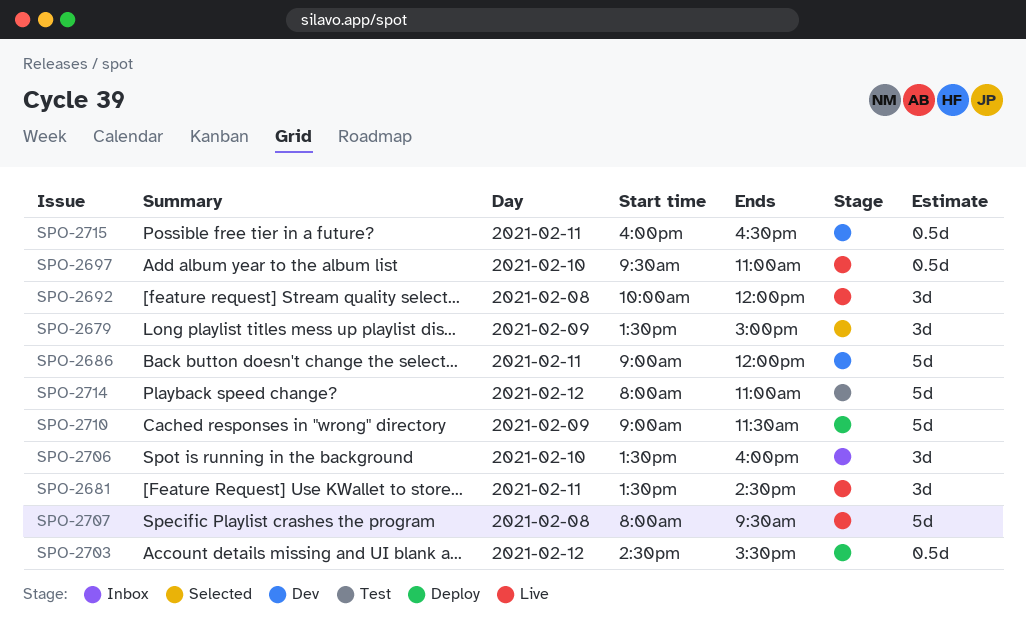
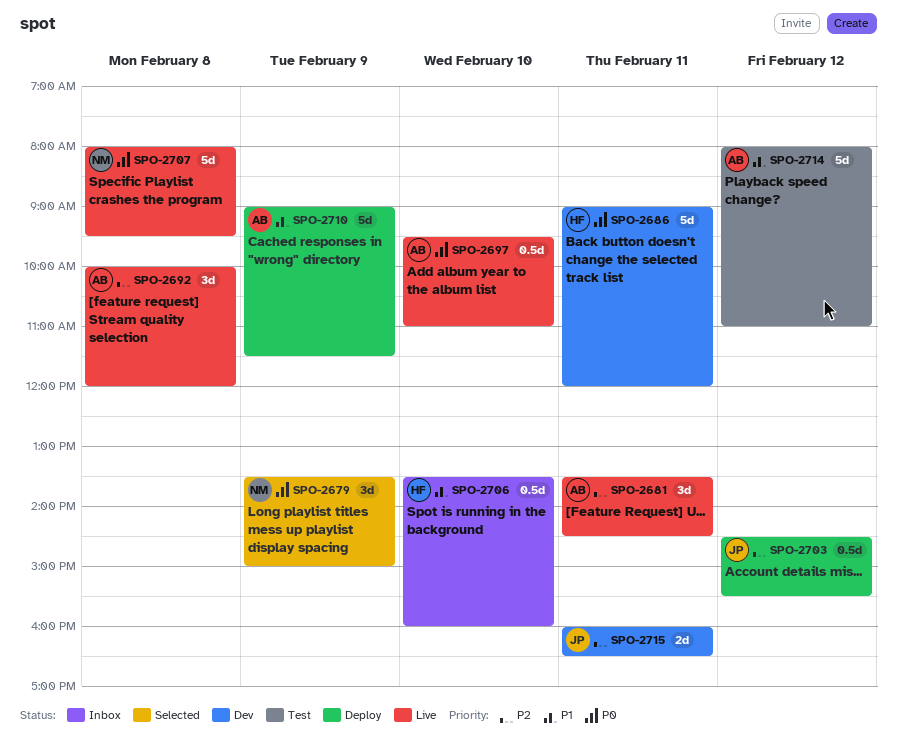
SPO-2706, estimate: 3d -> 0.5d
SPO-2715, estimate: 0.5d -> 2d

